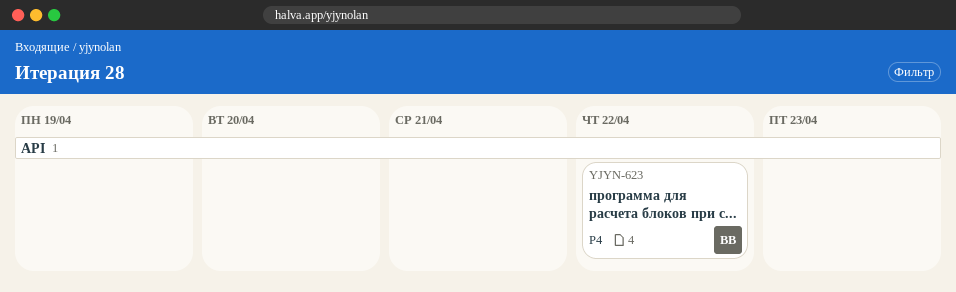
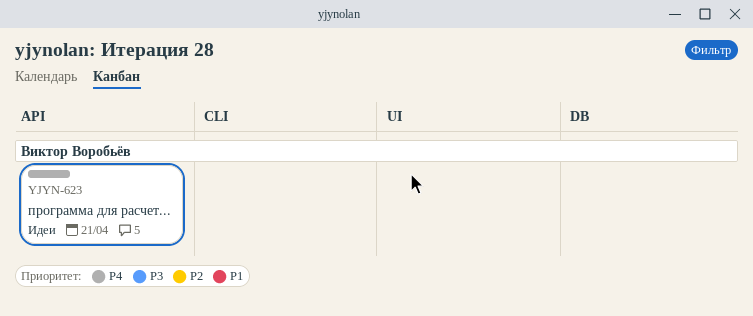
YJYN-623, due: Apr 22 -> Apr 21

